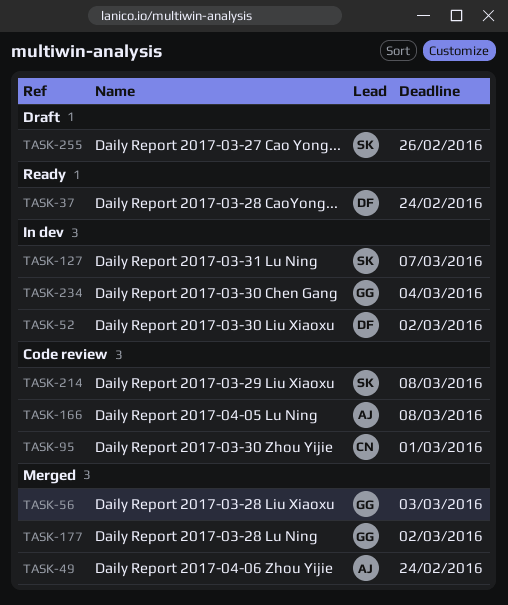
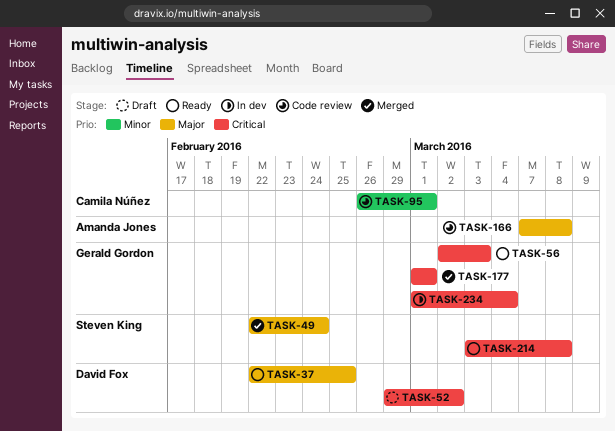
TASK-37, due: Feb 24 -> Feb 25
TASK-49, owner: Amanda Jones -> Steven King
TASK-52, status: In dev -> Draft
TASK-56, status: Merged -> Ready
TASK-127: present -> none
TASK-177, due: Mar 2 -> Mar 1
TASK-214, status: Code review -> Ready
TASK-255: present -> none

